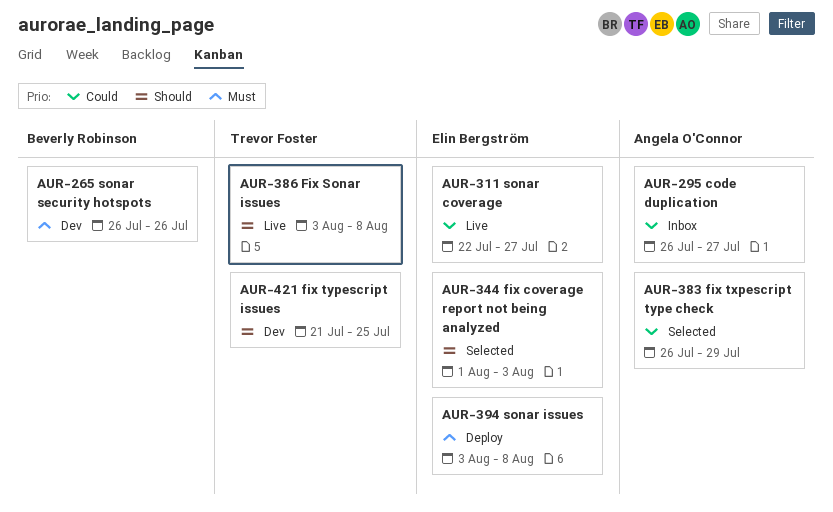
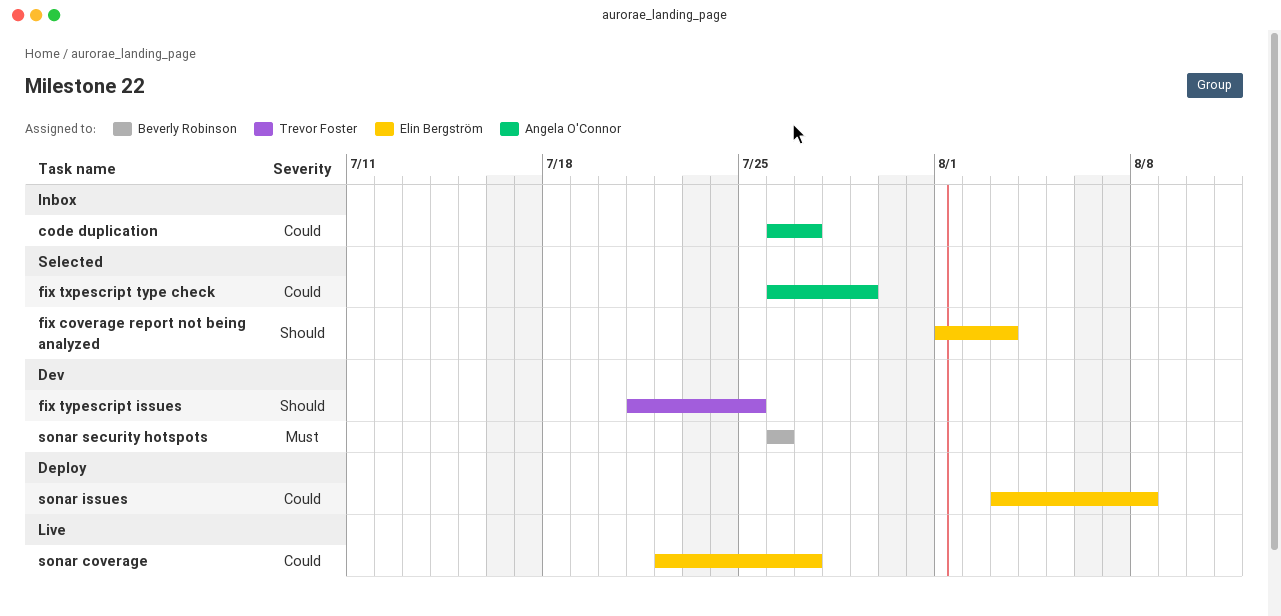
Fix Sonar issues: present -> none
sonar issues, priority: Must -> Could

